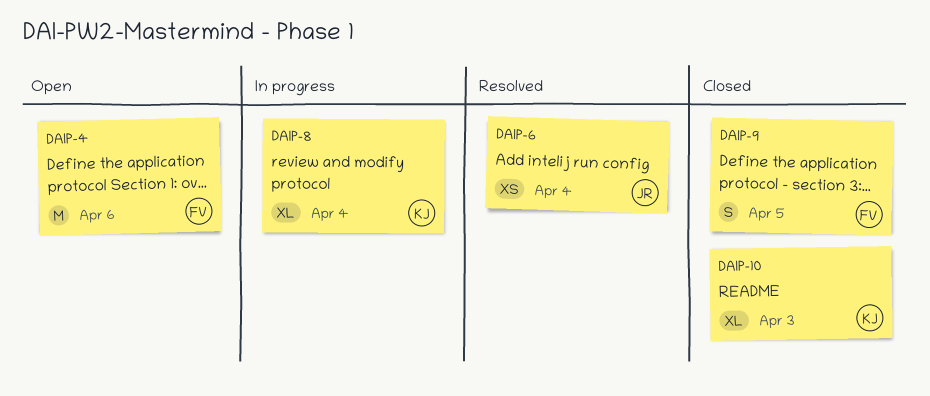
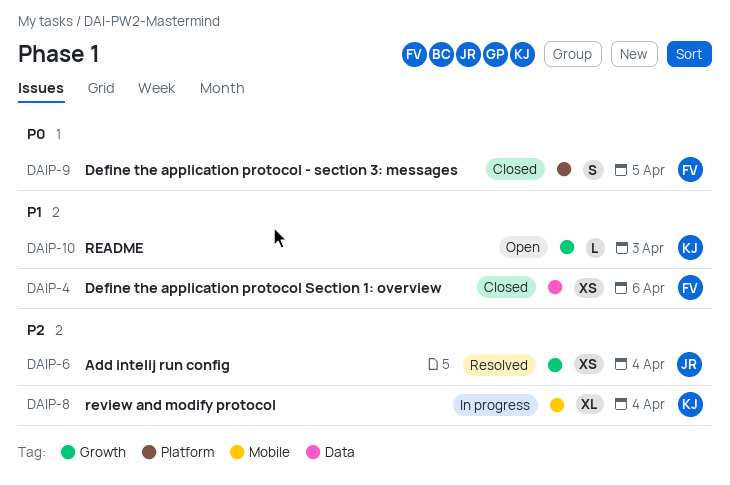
DAIP-4, status: Open -> Closed
DAIP-4, estimate: M -> XS
DAIP-10, status: Closed -> Open
DAIP-10, estimate: XL -> L

